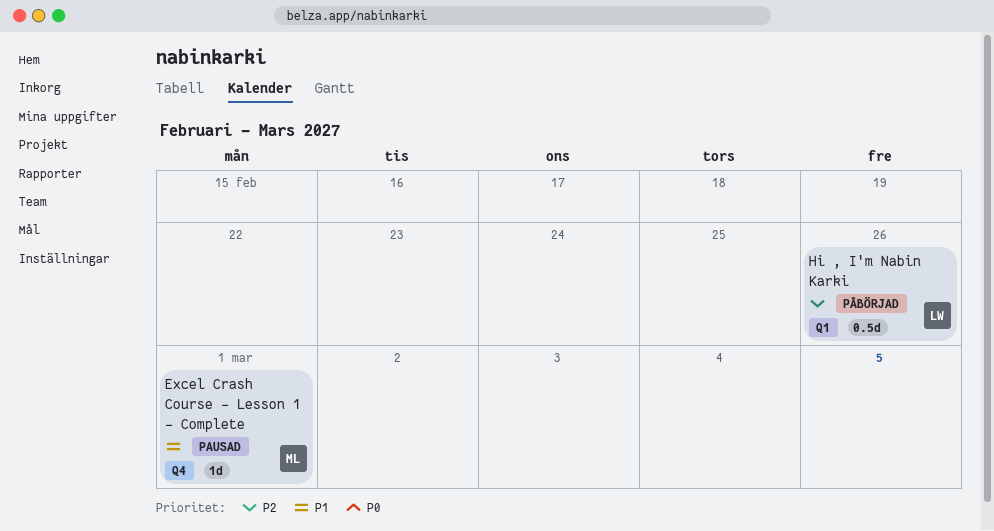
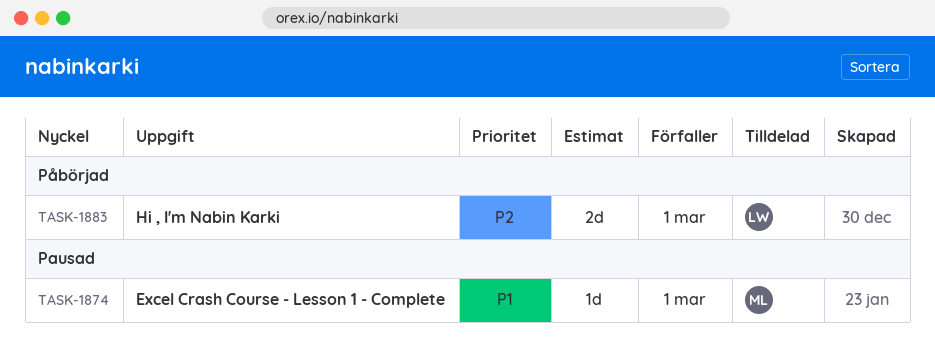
Hi , I'm Nabin Karki, estimate: 0.5d -> 2d
Hi , I'm Nabin Karki, due: Feb 26 -> Mar 1

